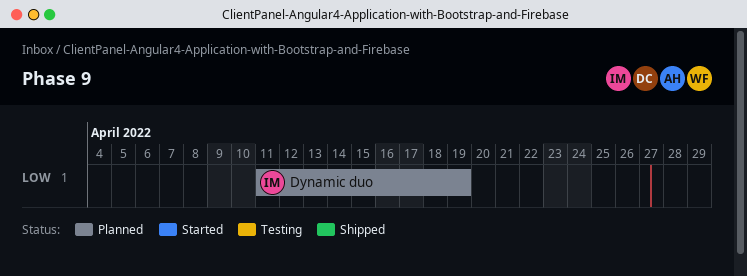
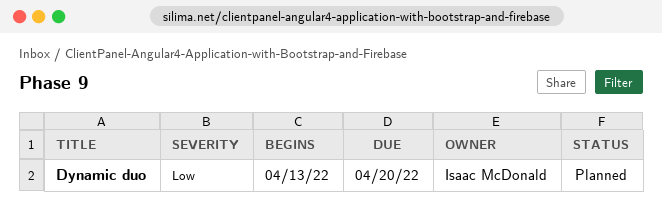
Dynamic duo, start: Apr 11 -> Apr 13
Dynamic duo, due: Apr 19 -> Apr 20

